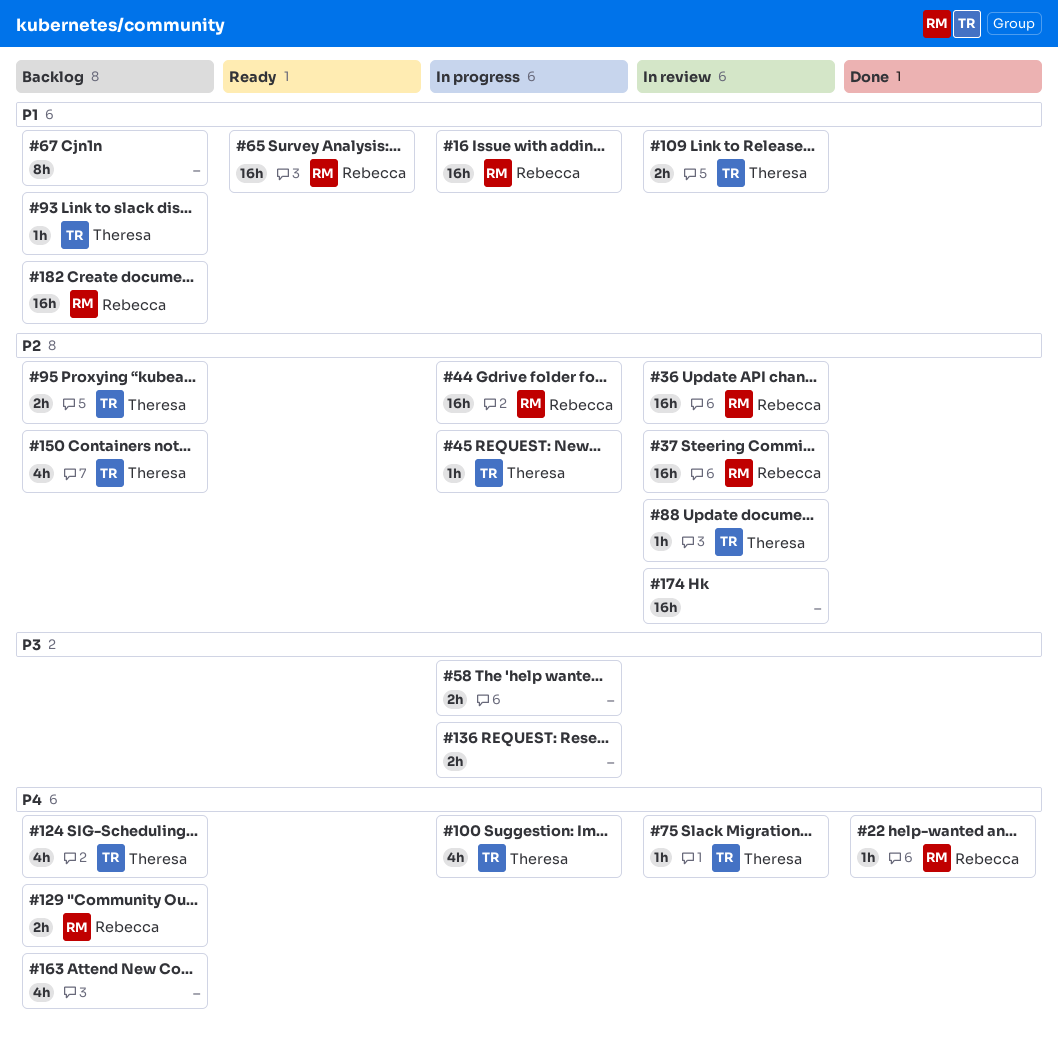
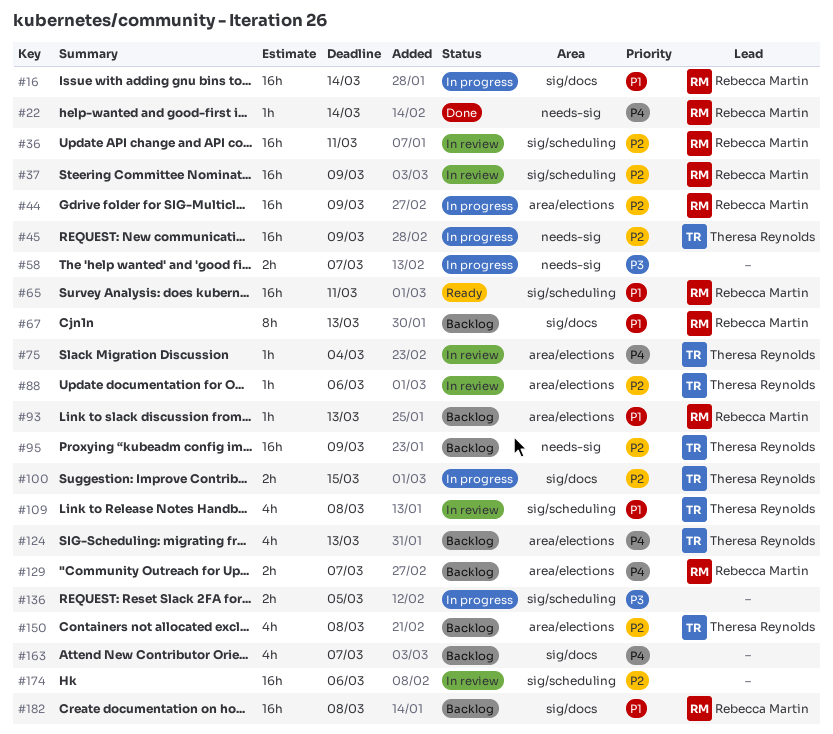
#45, estimate: 1h -> 16h
#67, owner: none -> Rebecca Martin
#93, owner: Theresa Reynolds -> Rebecca Martin
#95, estimate: 2h -> 16h
#100, priority: P4 -> P2
#100, estimate: 4h -> 2h
#109, estimate: 2h -> 4h

